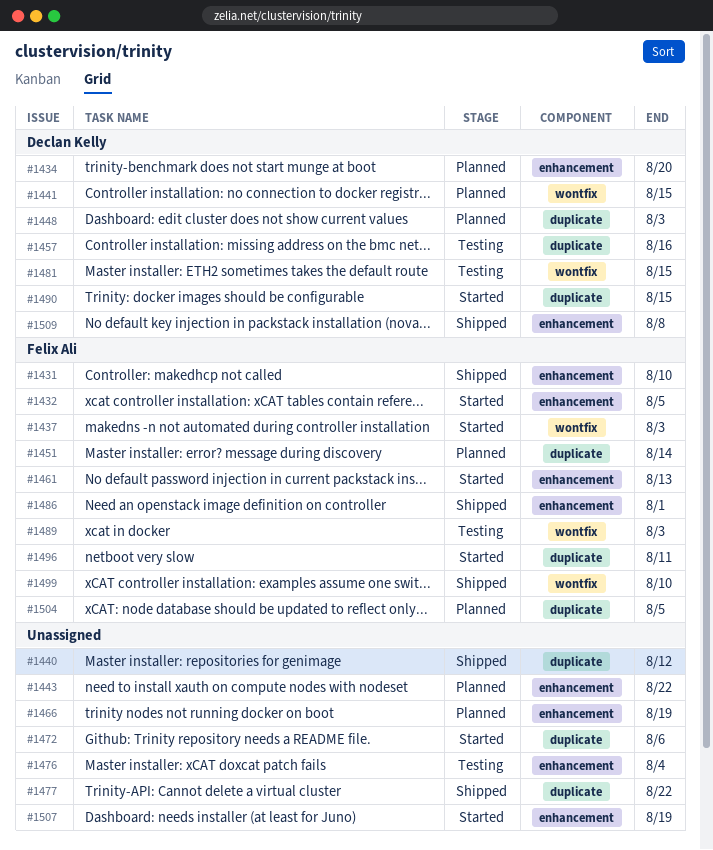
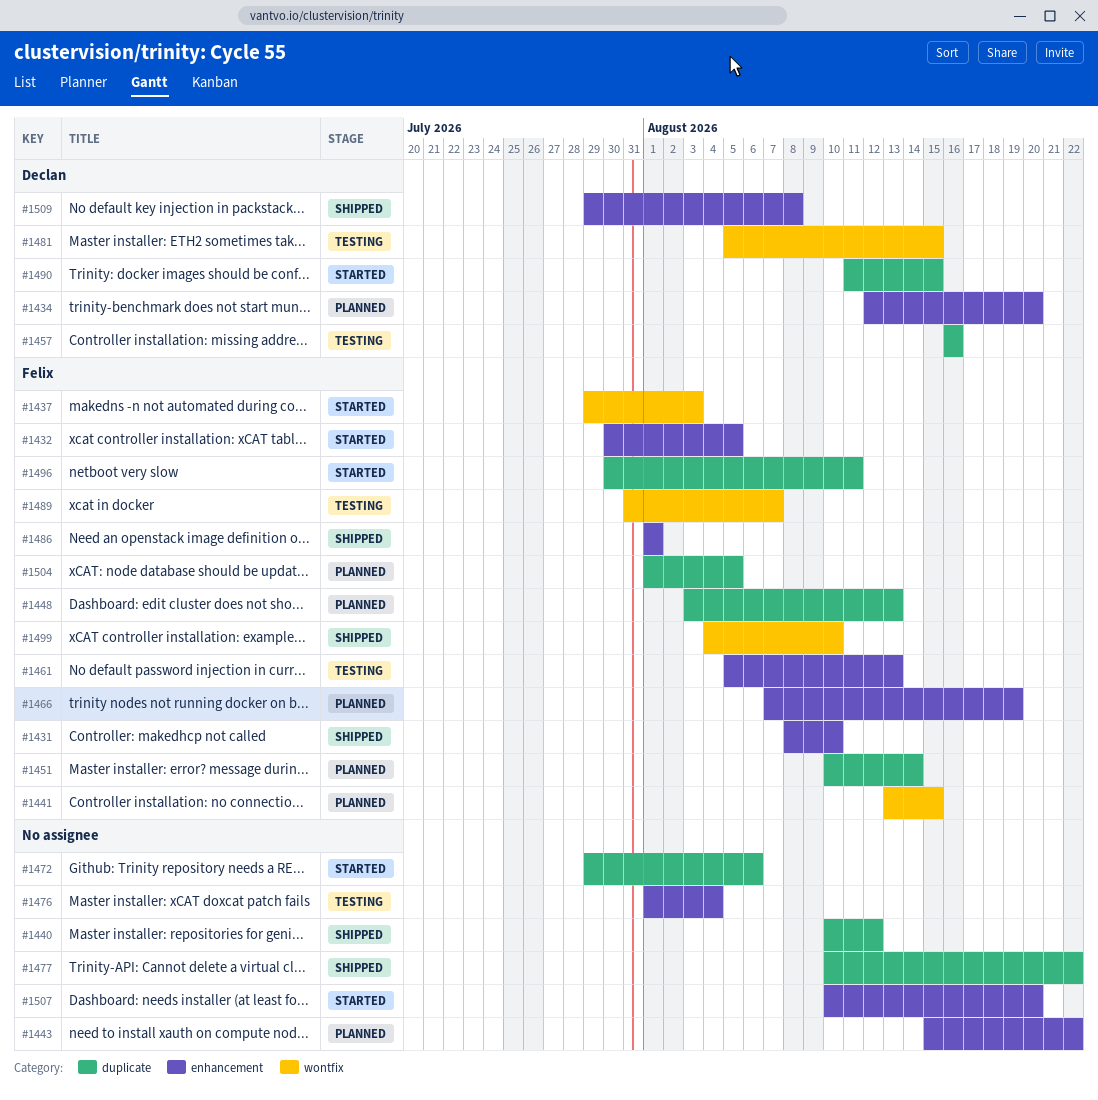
#1441, owner: Declan Kelly -> Felix Ali
#1448, owner: Declan Kelly -> Felix Ali
#1448, due: Aug 3 -> Aug 13
#1461, status: Started -> Testing
#1466, owner: none -> Felix Ali
#1489, due: Aug 3 -> Aug 7
#1507, due: Aug 19 -> Aug 20

